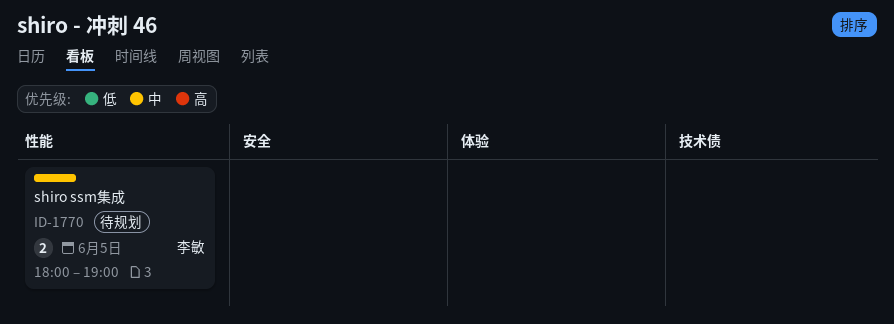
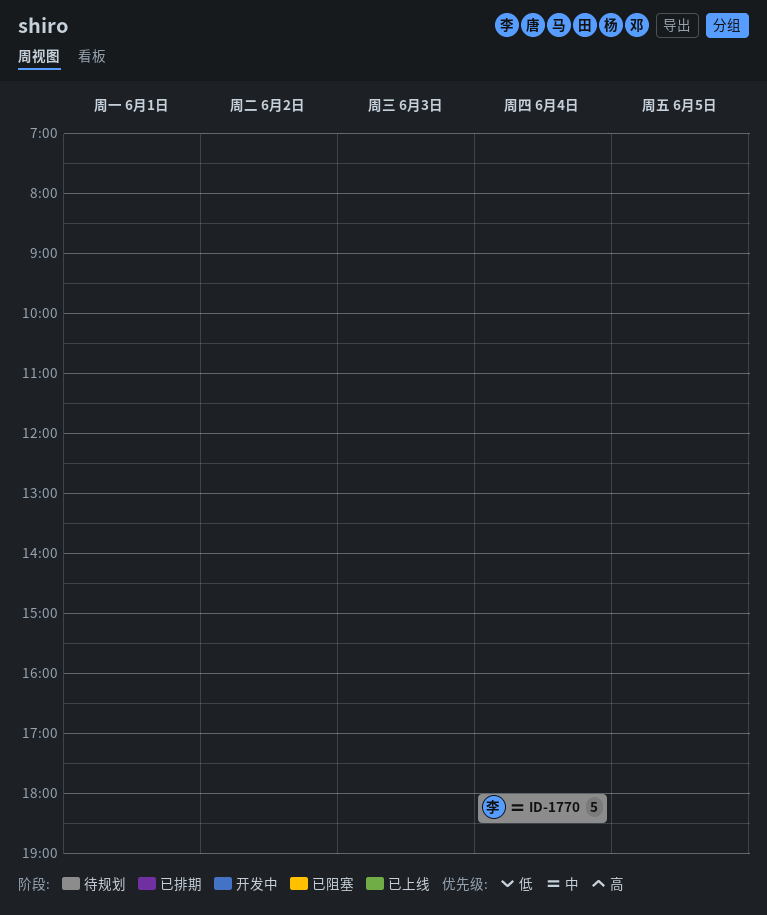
ID-1770, estimate: 2 -> 5
ID-1770, day: Jun 5 -> Jun 4
ID-1770, ends: 19:00 -> 18:30

